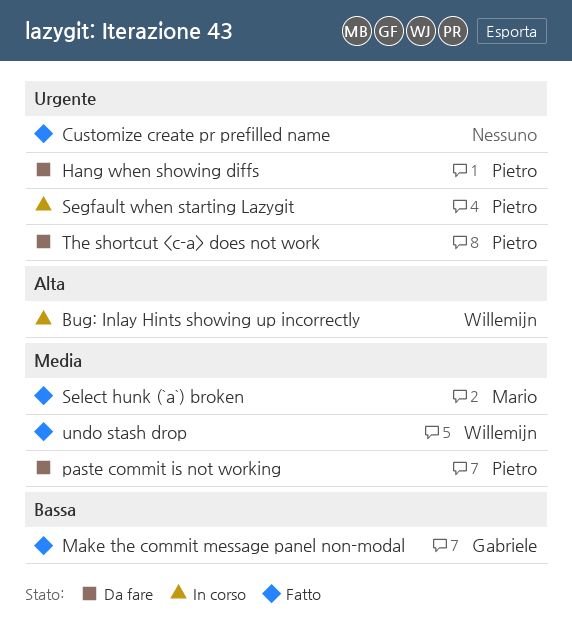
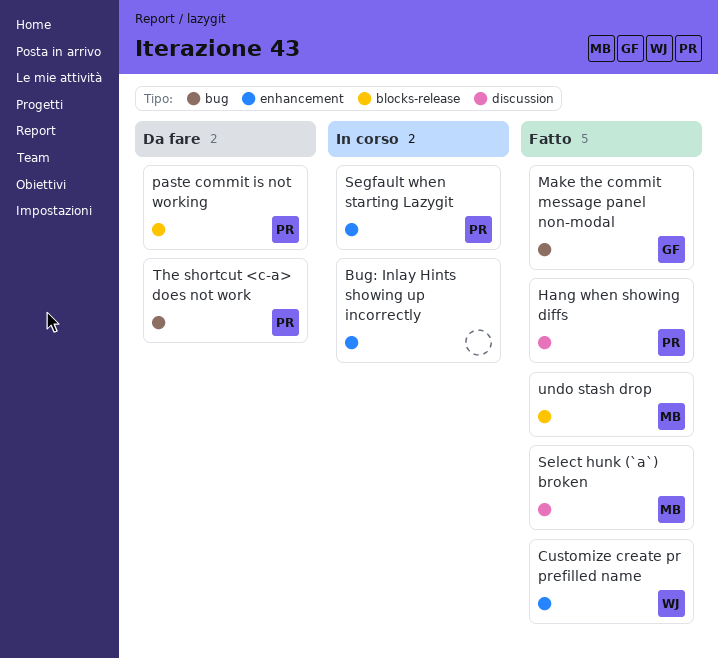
Bug: Inlay Hints showing up incorrectly, owner: Willemijn -> none
Customize create pr prefilled name, owner: none -> Willemijn
Hang when showing diffs, status: Da fare -> Fatto
undo stash drop, owner: Willemijn -> Mario

